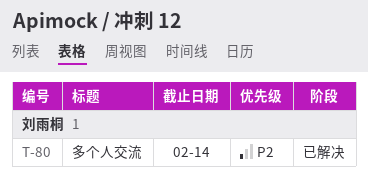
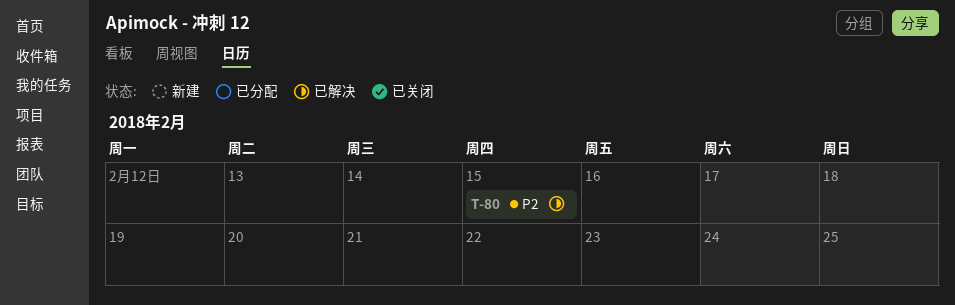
T-80, due: Feb 14 -> Feb 15

